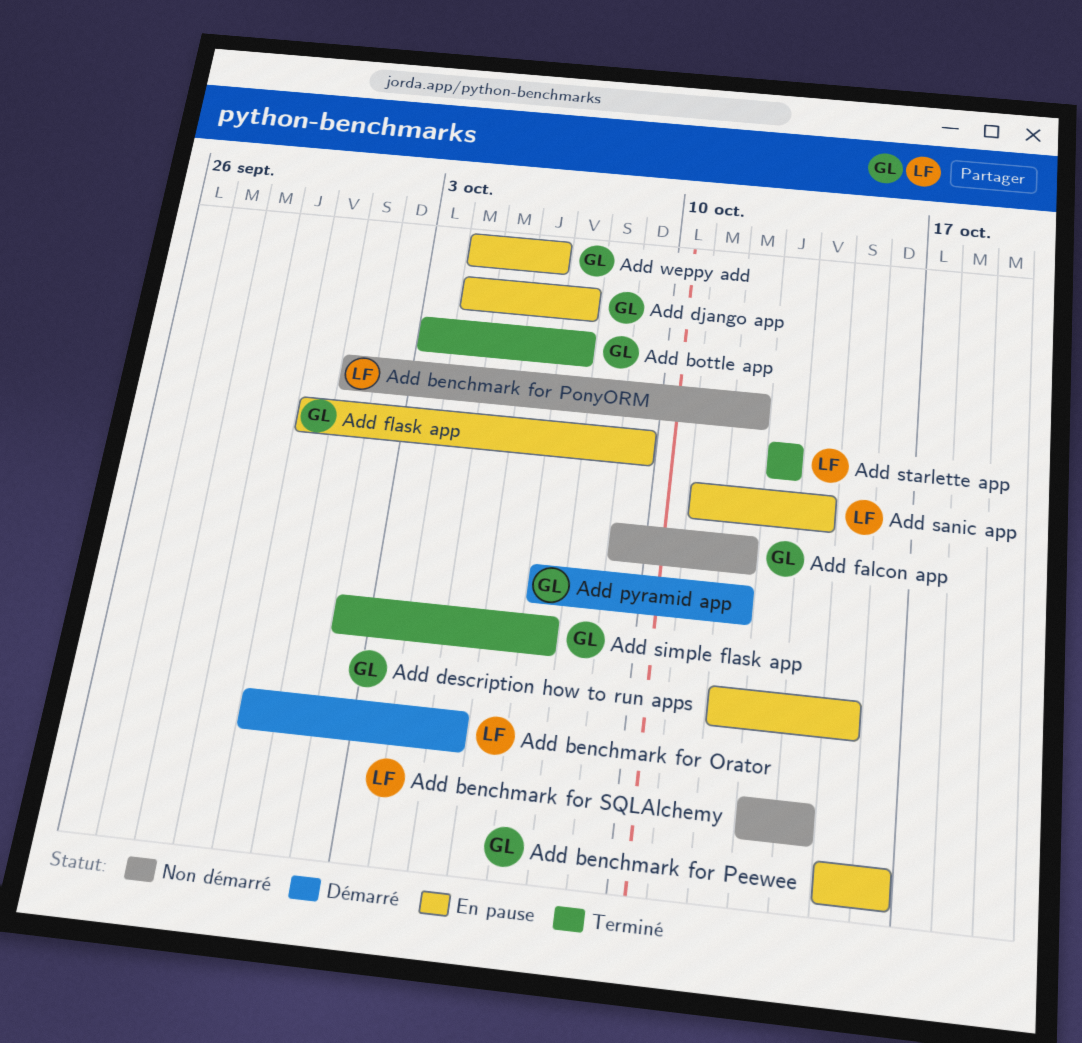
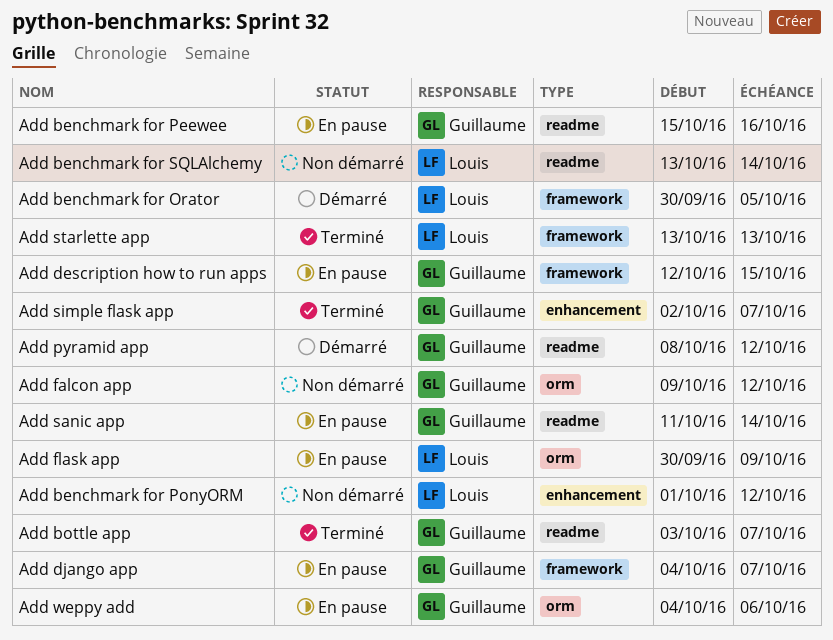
Add flask app, owner: Guillaume -> Louis
Add pyramid app, start: Oct 7 -> Oct 8
Add sanic app, owner: Louis -> Guillaume

